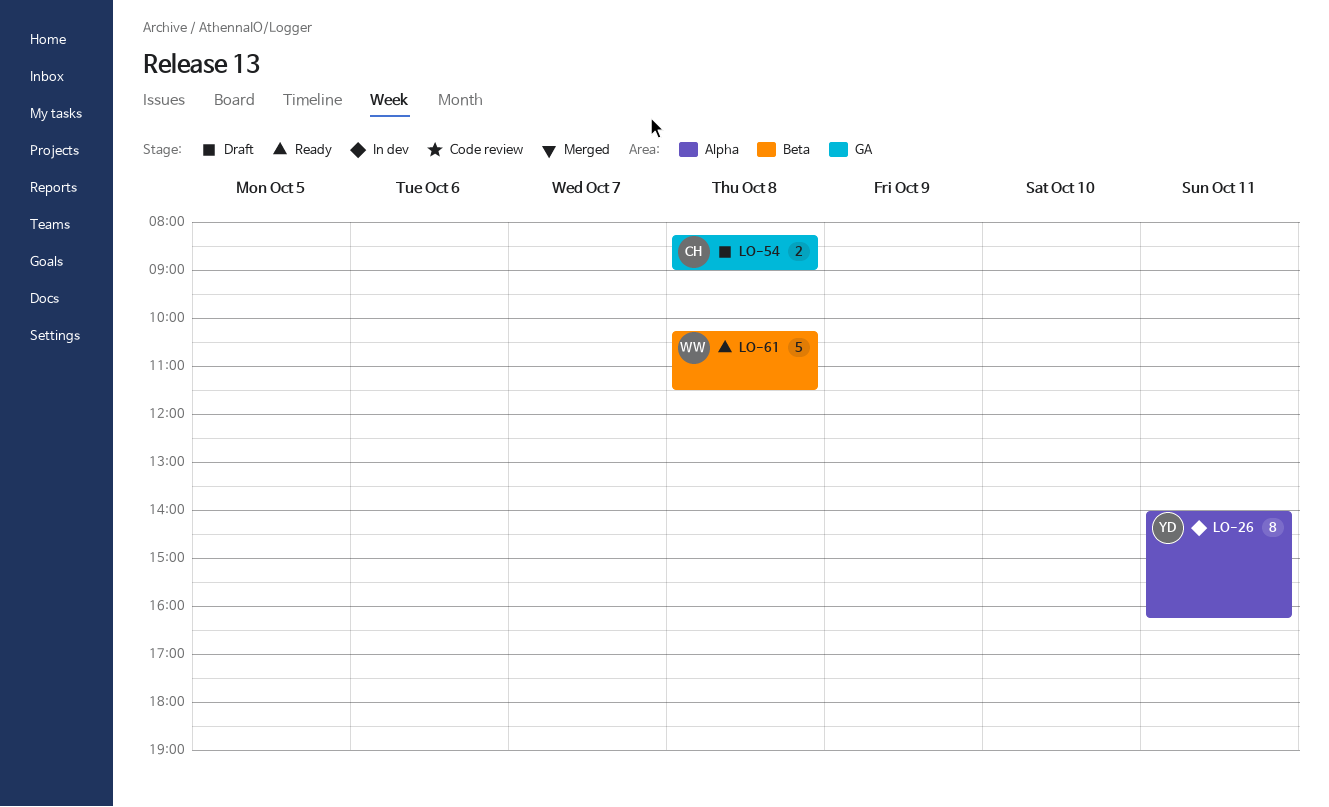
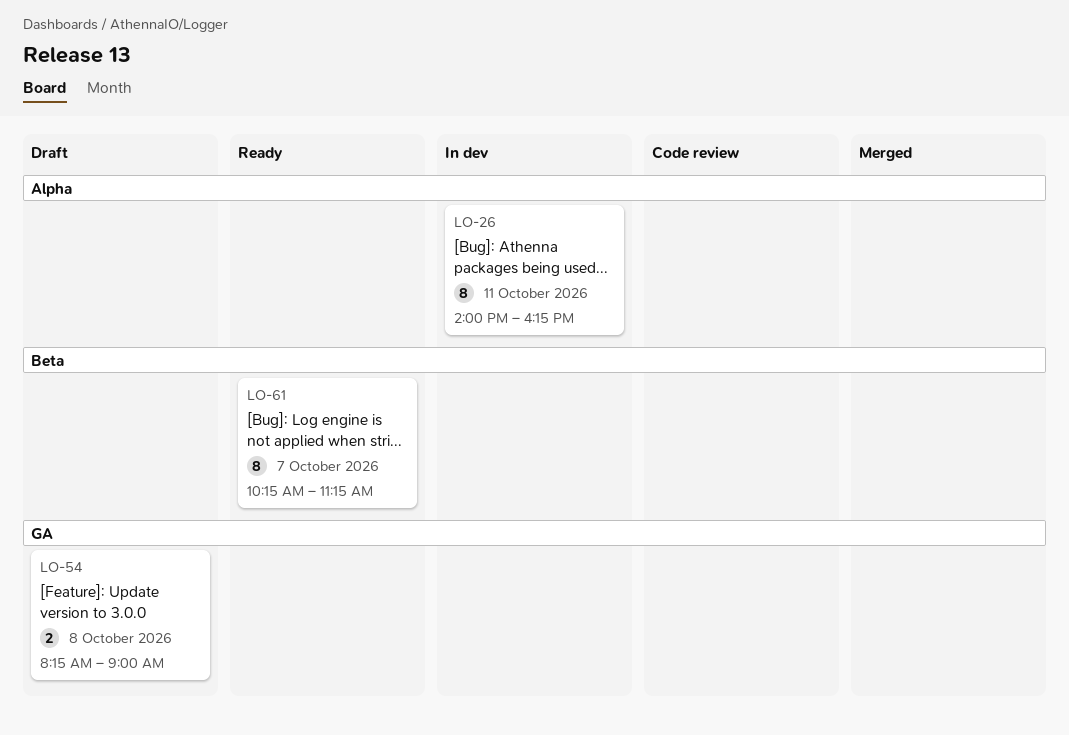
LO-61, estimate: 5 -> 8
LO-61, day: Oct 8 -> Oct 7
LO-61, ends: 11:30 -> 11:15

